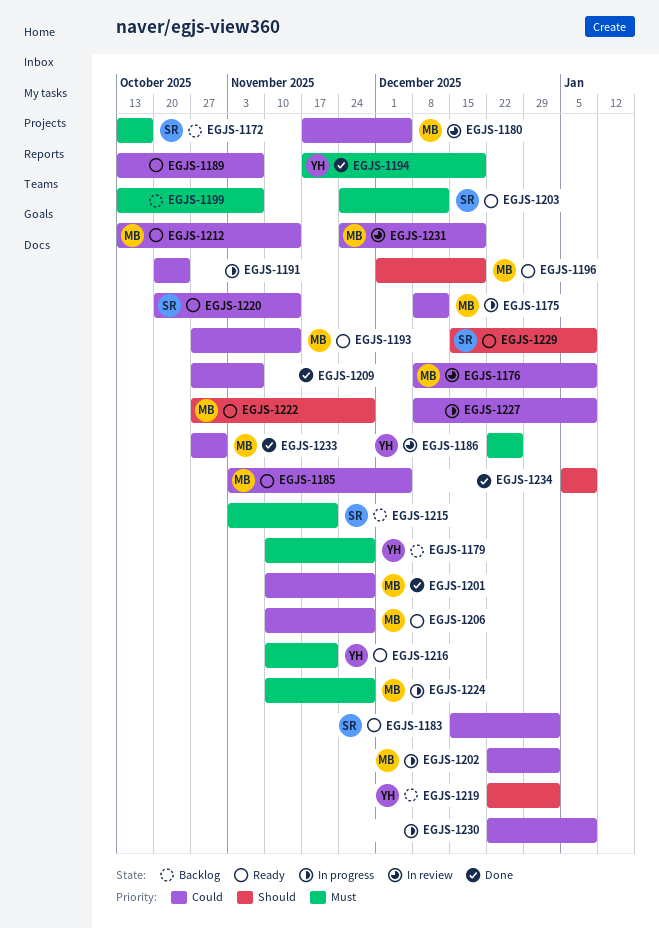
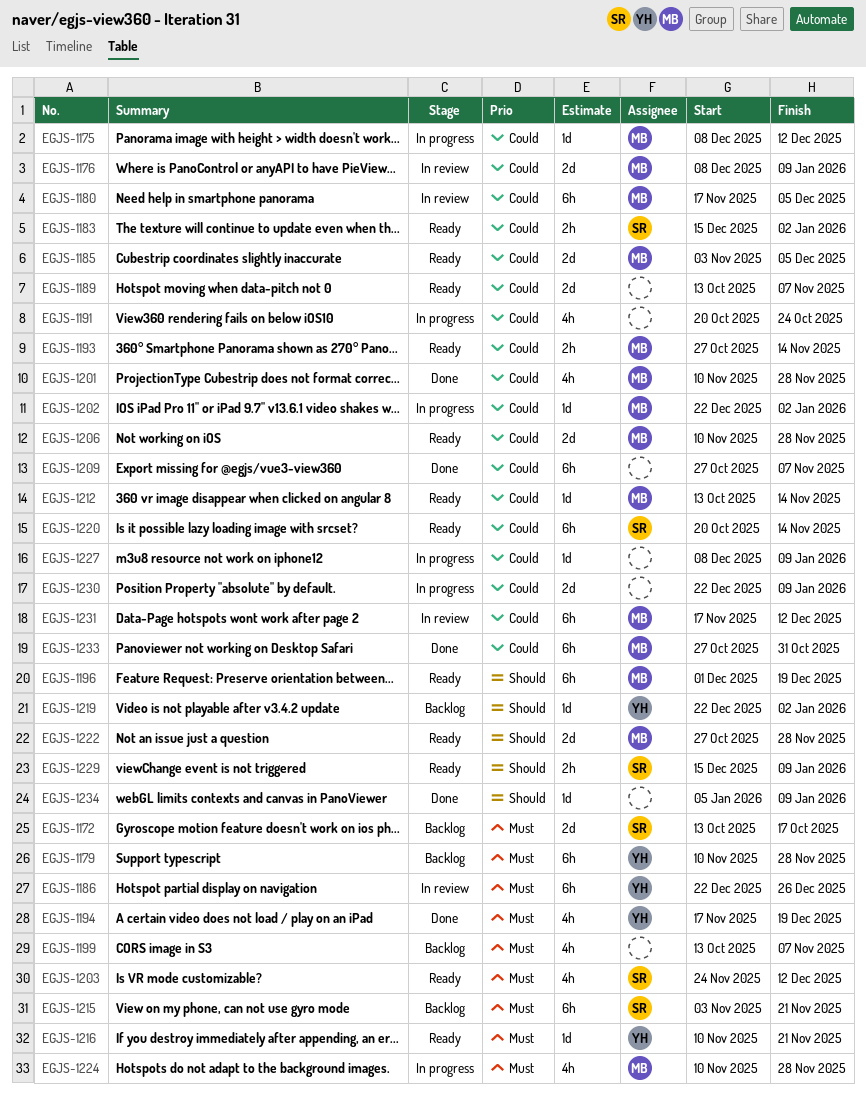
EGJS-1231, start: Nov 24 -> Nov 17
EGJS-1231, due: Dec 19 -> Dec 12

